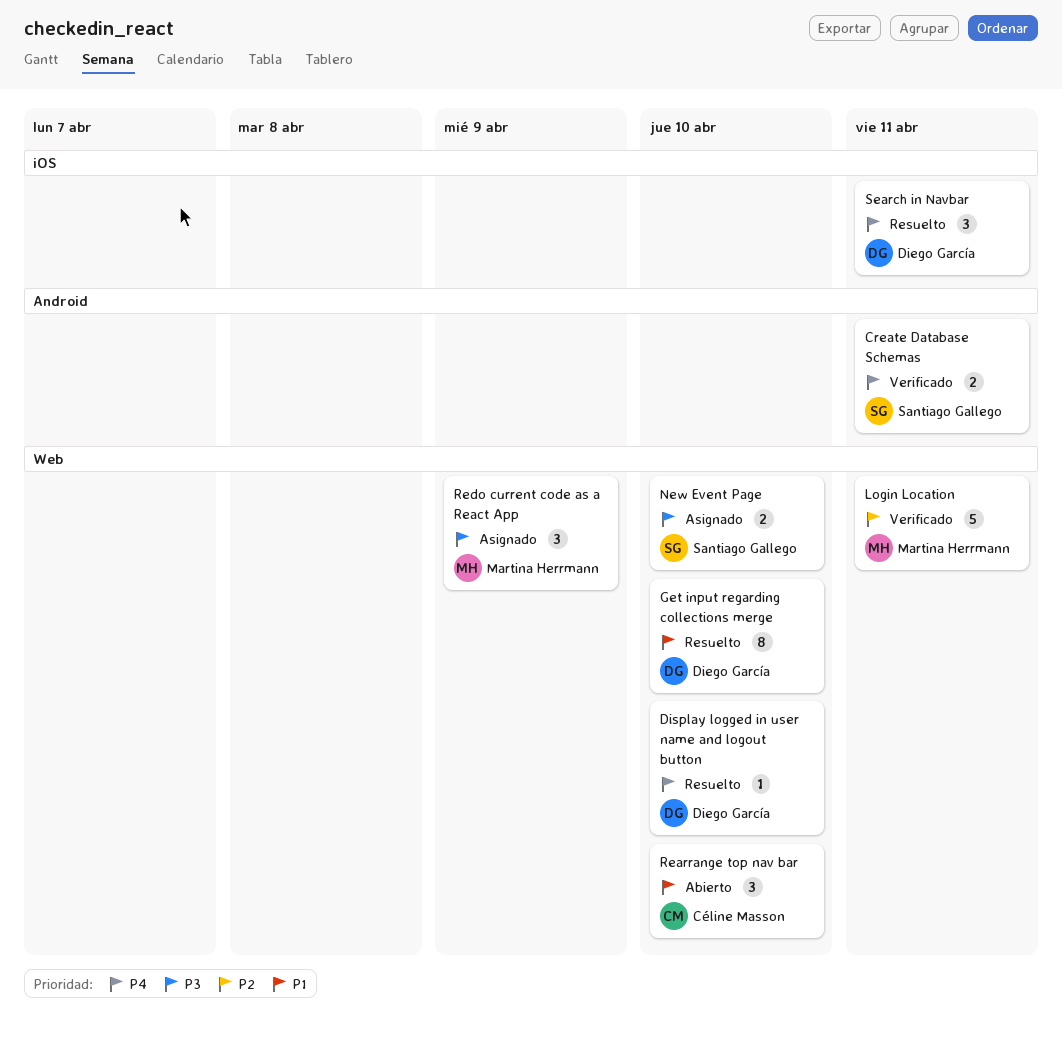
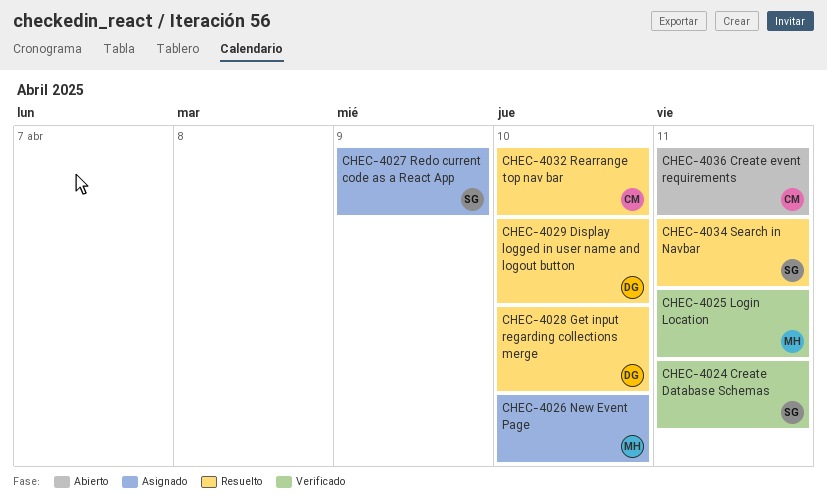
Create event requirements: none -> present
New Event Page, owner: Santiago Gallego -> Martina Herrmann
Rearrange top nav bar, status: Abierto -> Resuelto
Redo current code as a React App, owner: Martina Herrmann -> Santiago Gallego
Search in Navbar, owner: Diego García -> Santiago Gallego

